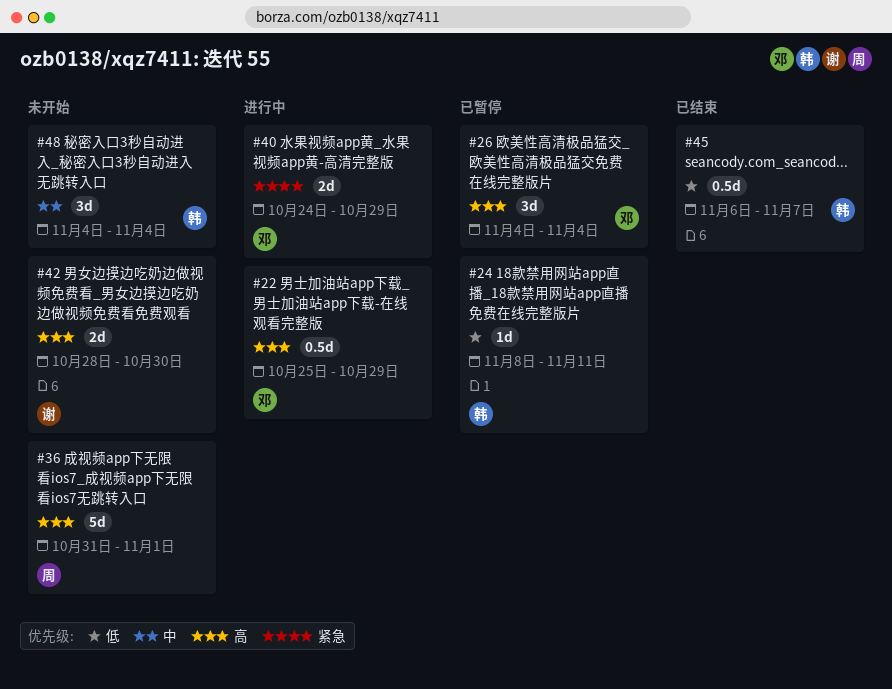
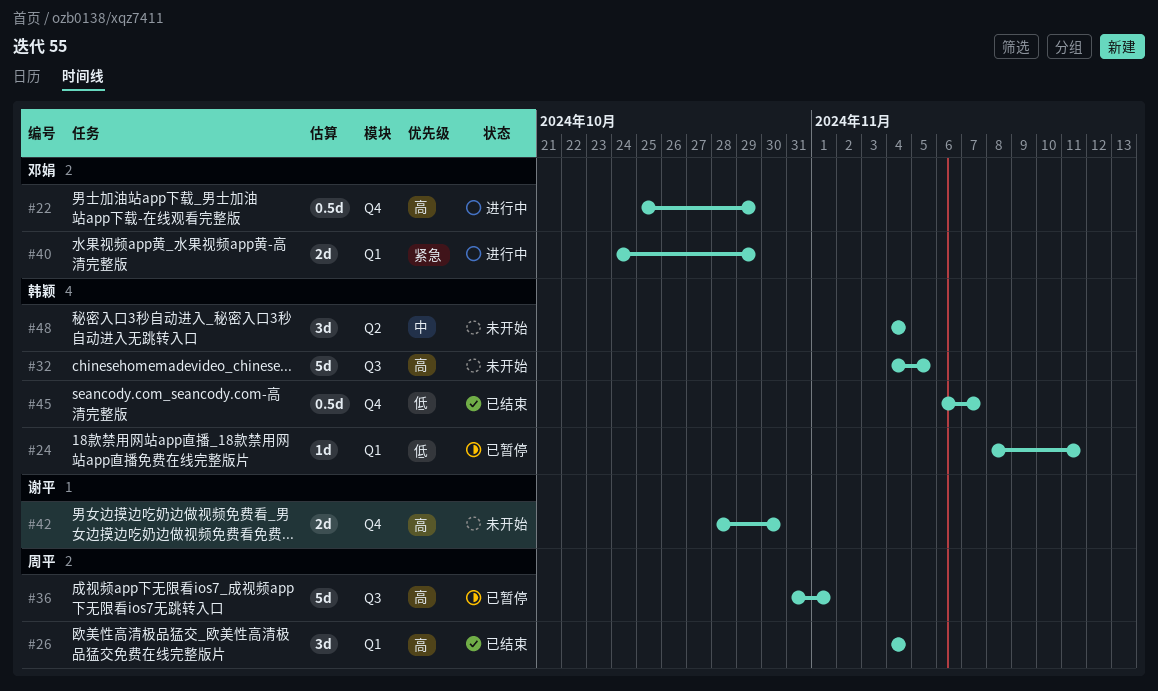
#26, status: 已暂停 -> 已结束
#26, owner: 邓娟 -> 周平
#32: none -> present
#36, status: 未开始 -> 已暂停

